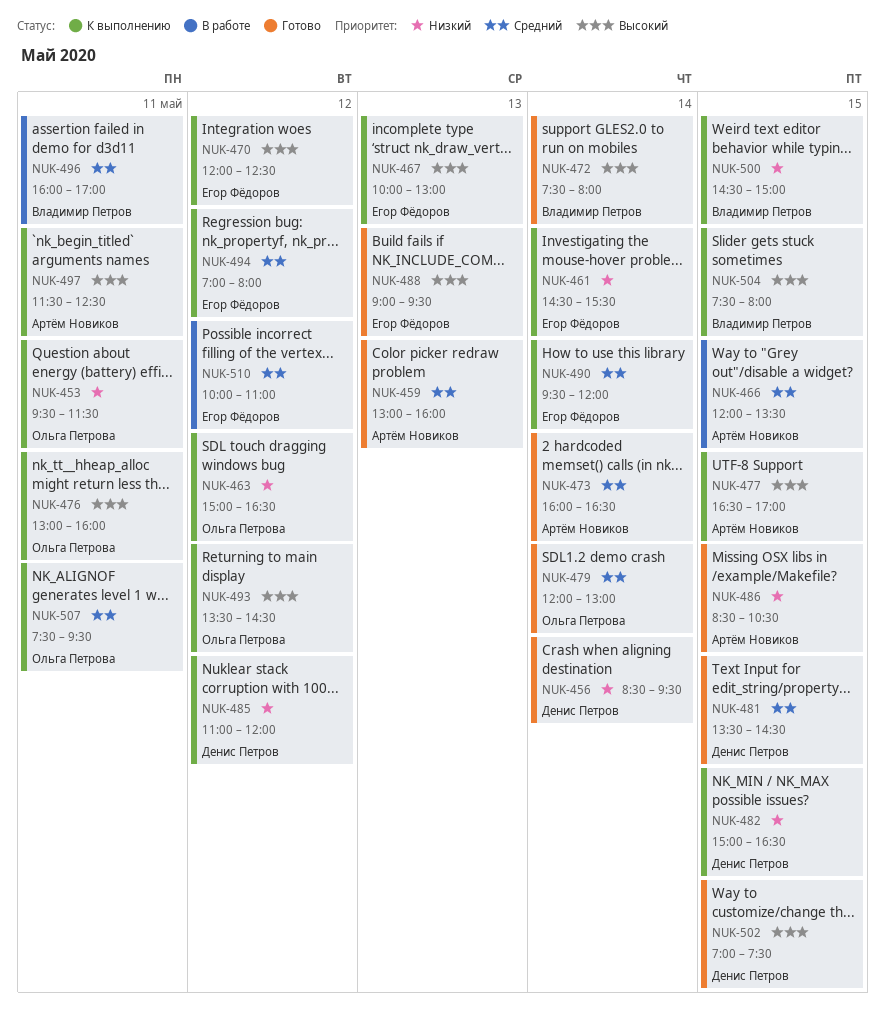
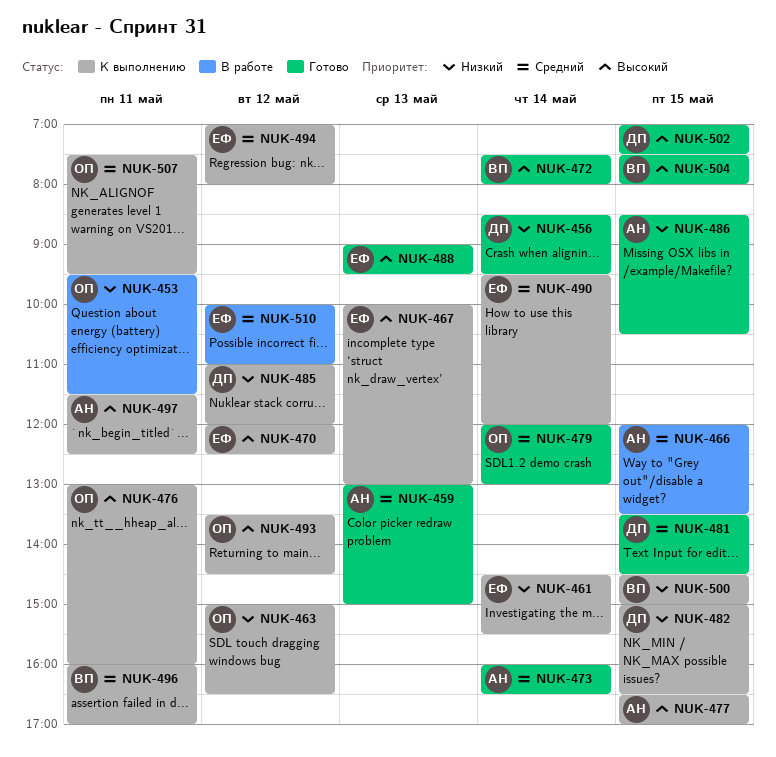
NUK-453, status: К выполнению -> В работе
NUK-459, ends: 16:00 -> 15:00
NUK-496, status: В работе -> К выполнению
NUK-504, status: К выполнению -> Готово

